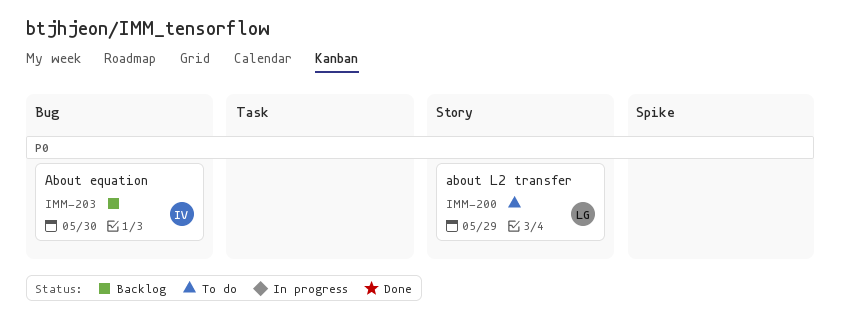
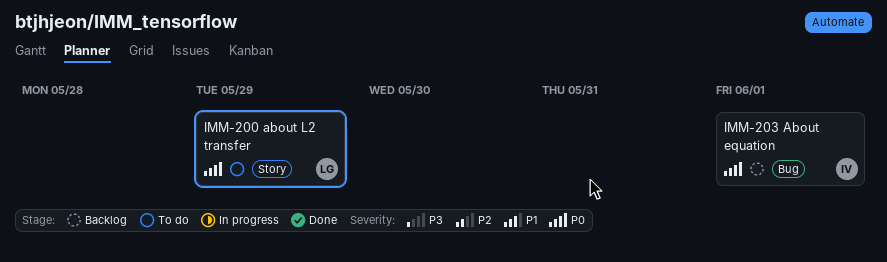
IMM-203, due: May 30 -> Jun 1

